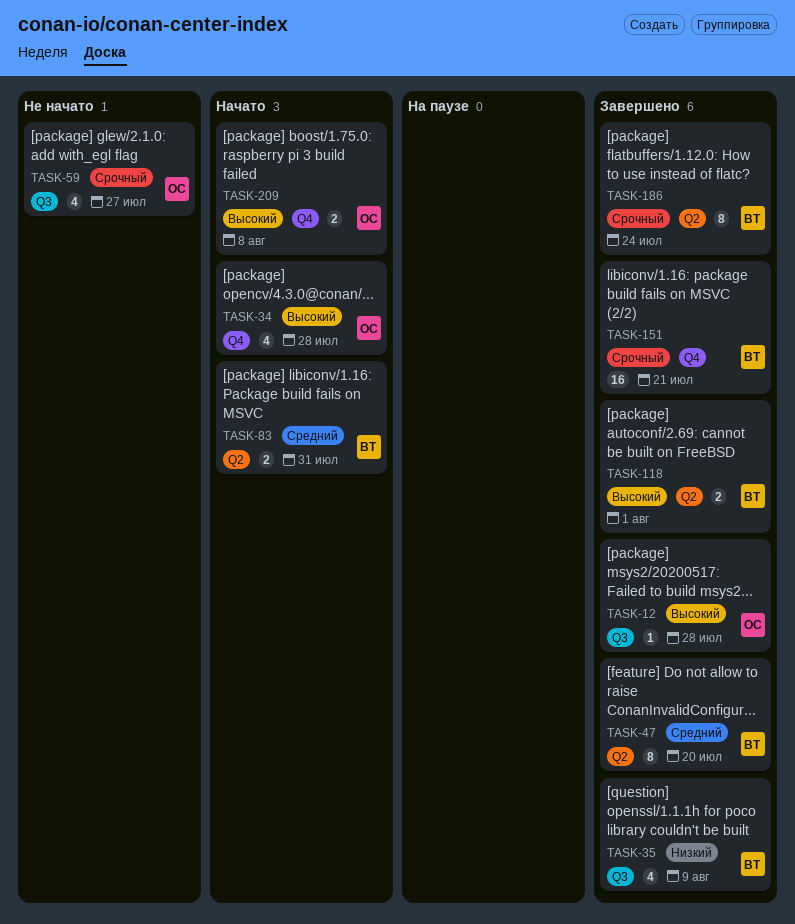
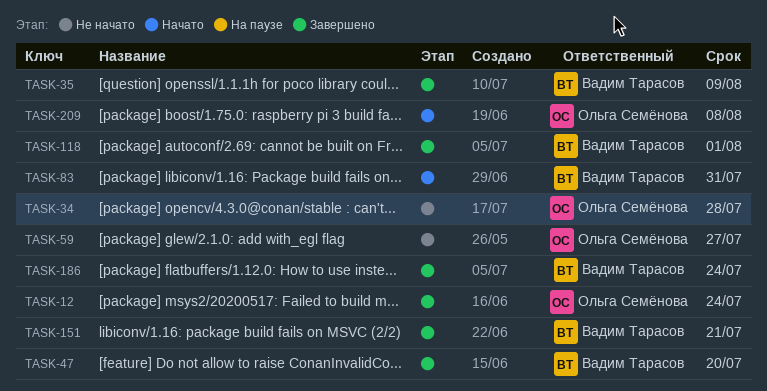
TASK-12, due: Jul 28 -> Jul 24
TASK-34, status: Начато -> Не начато

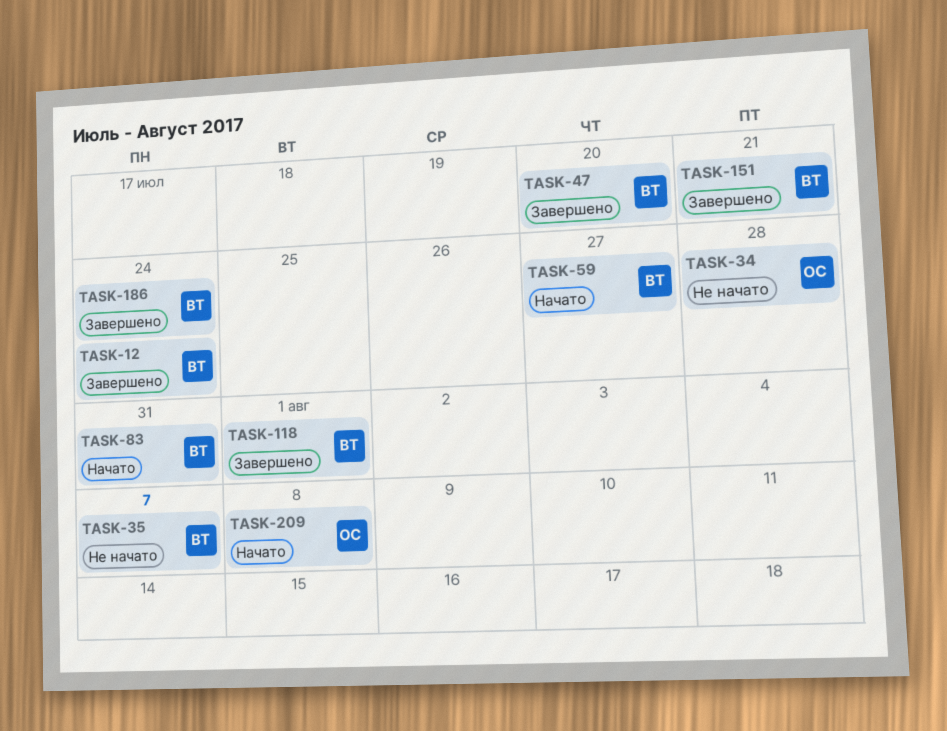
TASK-12, owner: Ольга Семёнова -> Вадим Тарасов
TASK-35, status: Завершено -> Не начато
TASK-35, due: Aug 9 -> Aug 7
TASK-59, status: Не начато -> Начато
TASK-59, owner: Ольга Семёнова -> Вадим Тарасов

